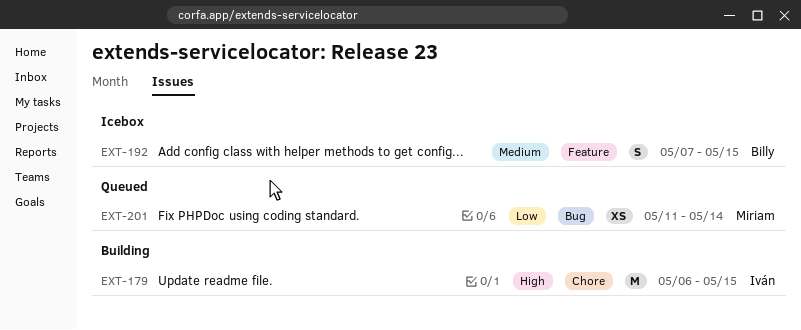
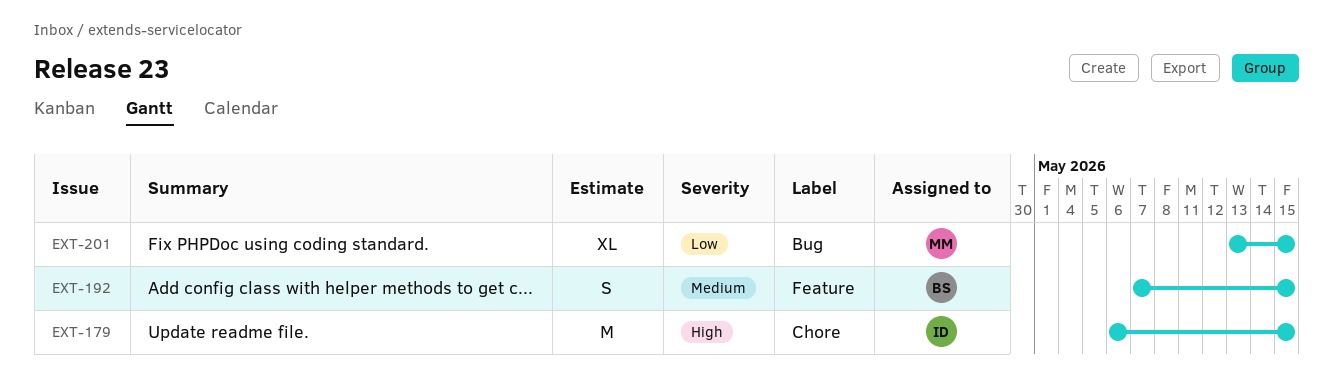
EXT-201, estimate: XS -> XL
EXT-201, start: May 11 -> May 13
EXT-201, due: May 14 -> May 15

